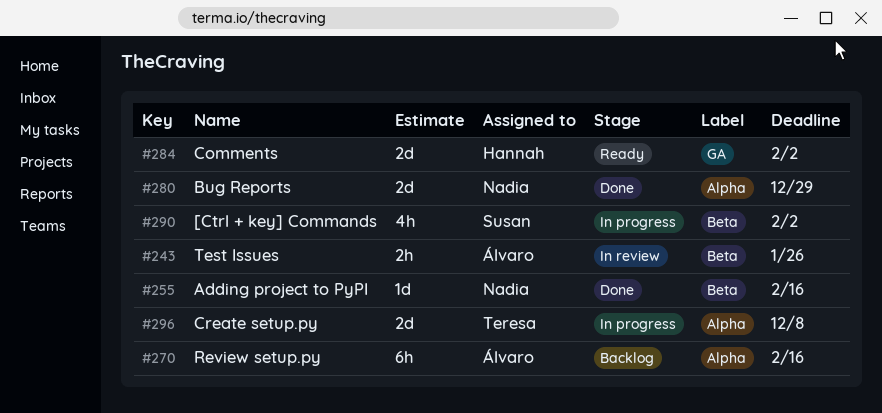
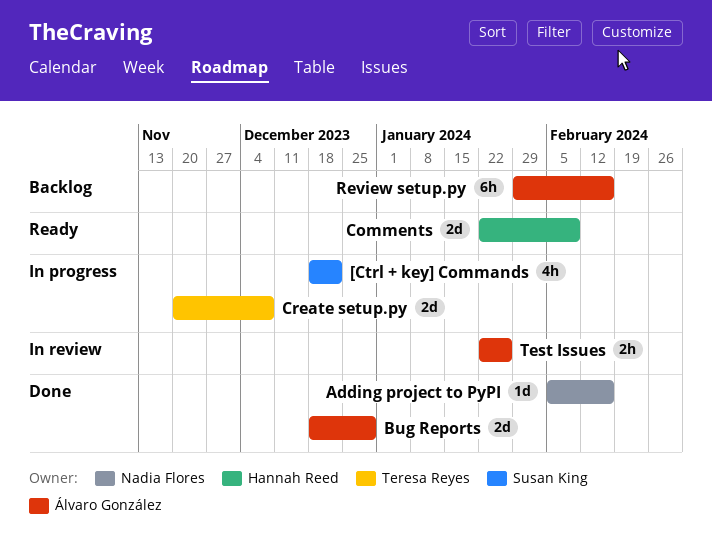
[Ctrl + key] Commands, due: Feb 2 -> Dec 22
Bug Reports, owner: Nadia Flores -> Álvaro González
Comments, due: Feb 2 -> Feb 9

